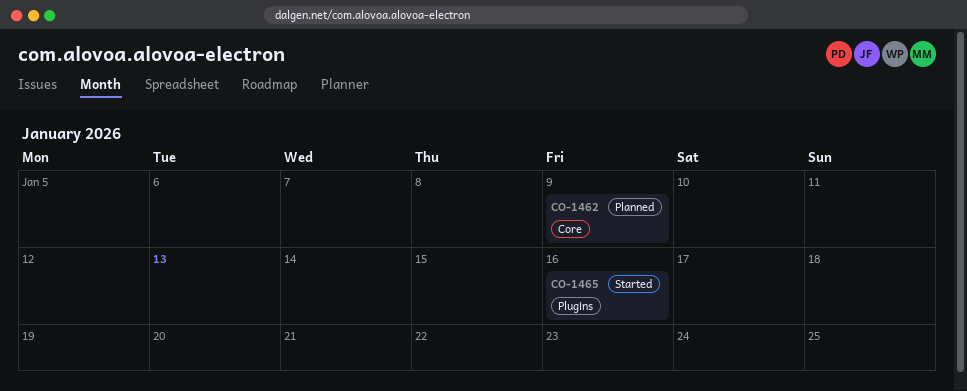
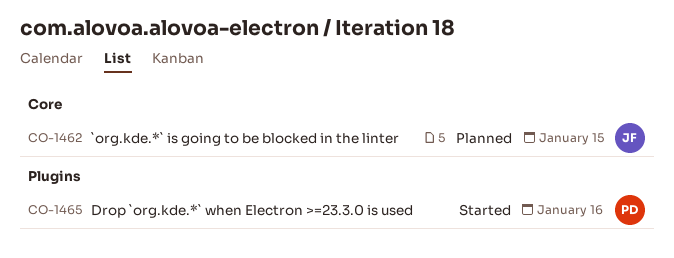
CO-1462, due: Jan 9 -> Jan 15

